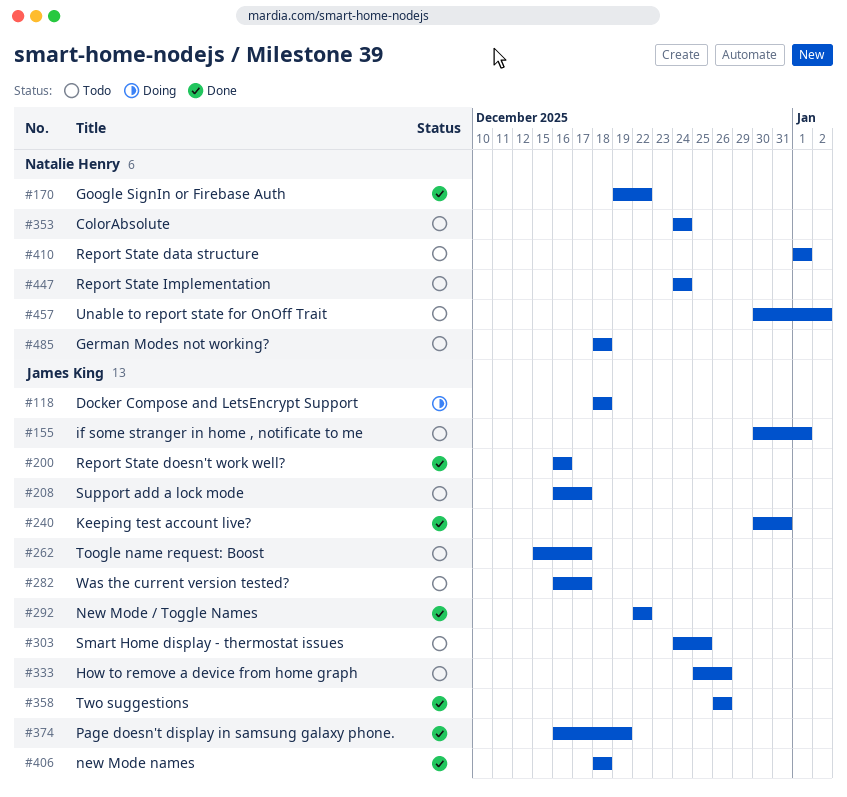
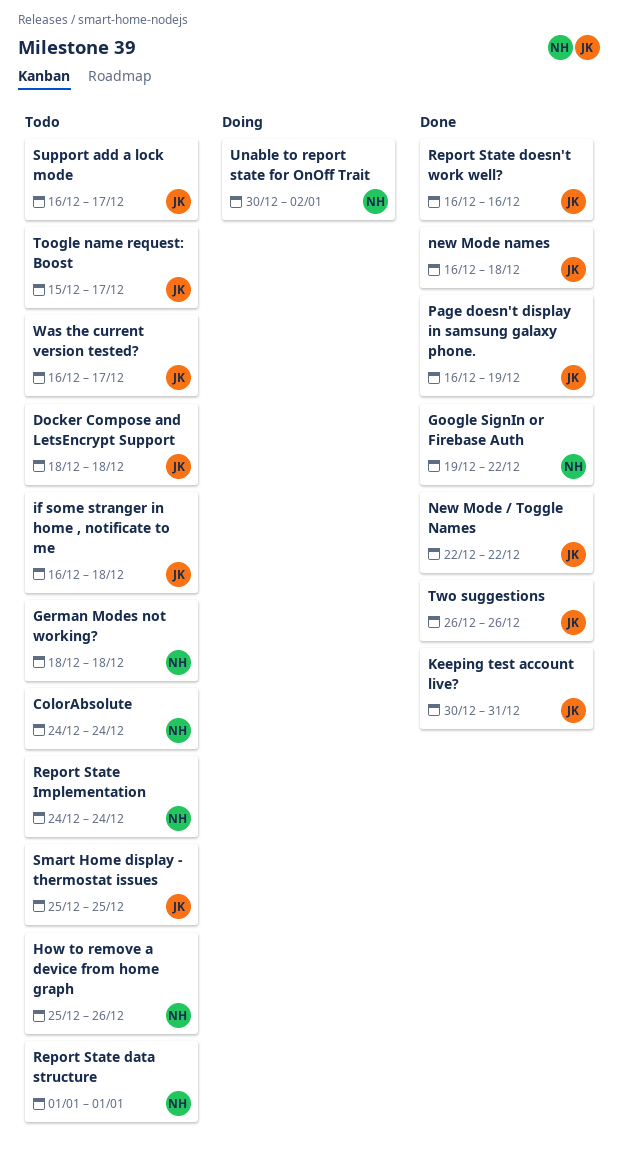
Docker Compose and LetsEncrypt Support, status: Doing -> Todo
How to remove a device from home graph, owner: James King -> Natalie Henry
if some stranger in home , notificate to me, start: Dec 30 -> Dec 16
if some stranger in home , notificate to me, due: Jan 1 -> Dec 18
new Mode names, start: Dec 18 -> Dec 16
Smart Home display - thermostat issues, start: Dec 24 -> Dec 25
Unable to report state for OnOff Trait, status: Todo -> Doing

